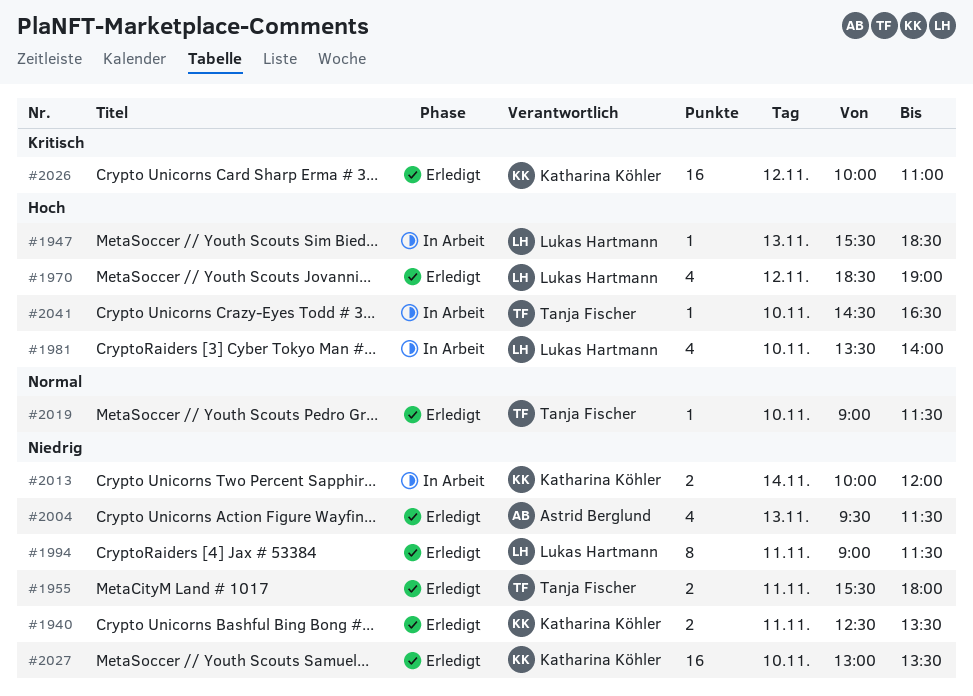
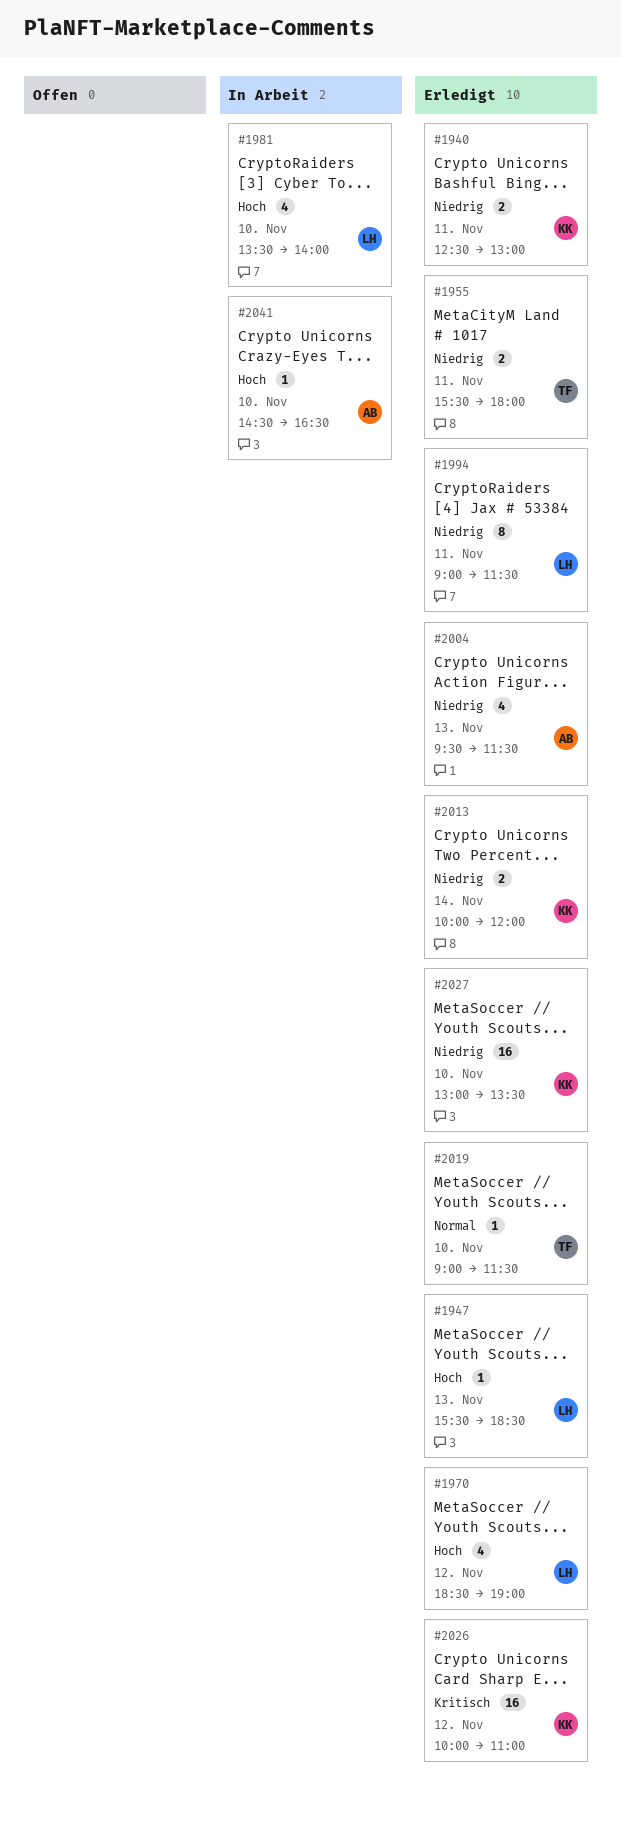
#1940, ends: 13:30 -> 13:00
#1947, status: In Arbeit -> Erledigt
#2013, status: In Arbeit -> Erledigt
#2041, owner: Tanja Fischer -> Astrid Berglund

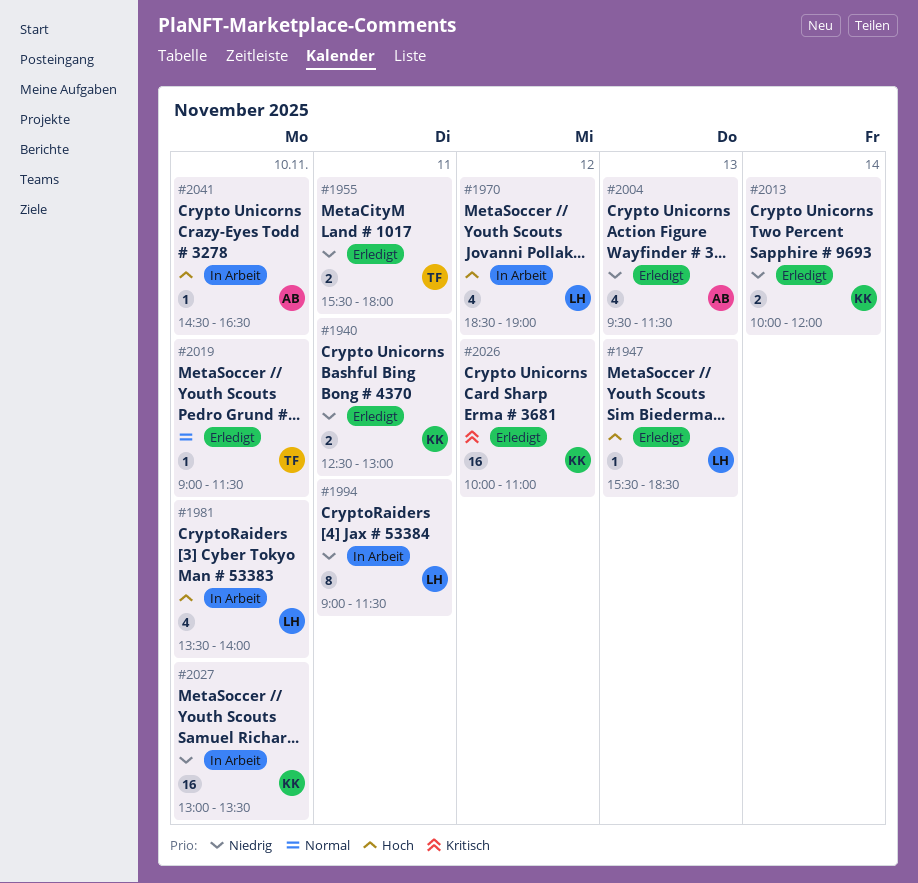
#1970, status: Erledigt -> In Arbeit
#1994, status: Erledigt -> In Arbeit
#2027, status: Erledigt -> In Arbeit

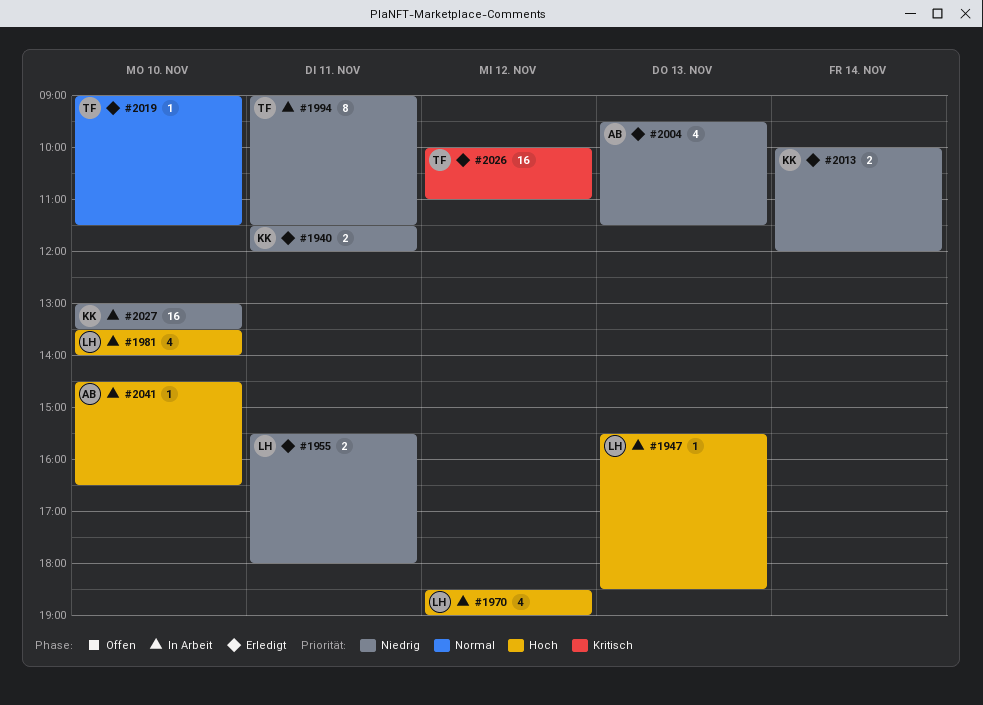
#1940, begins: 12:30 -> 11:30
#1940, ends: 13:00 -> 12:00
#1947, status: Erledigt -> In Arbeit
#1955, owner: TF -> LH
#1994, owner: LH -> TF
#2026, owner: KK -> TF

